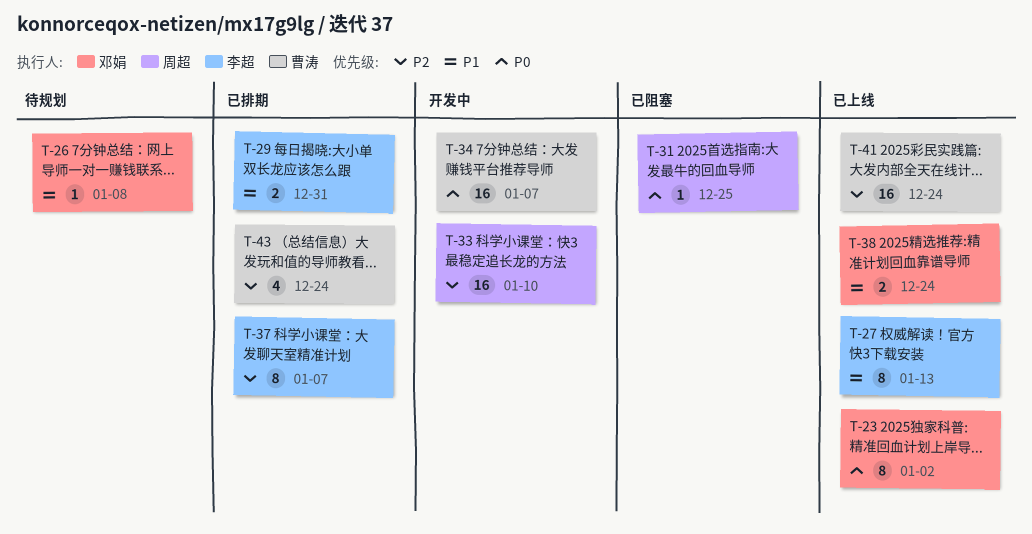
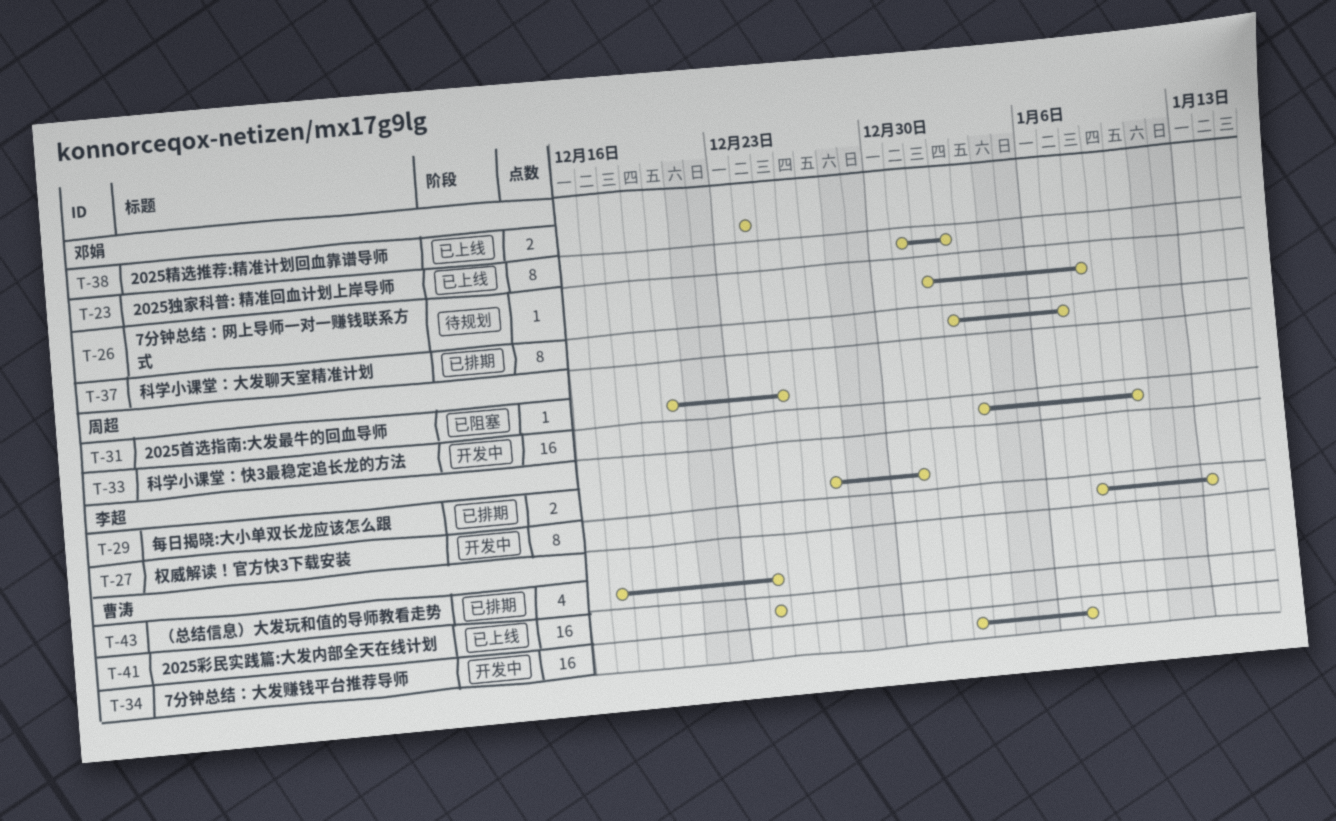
T-27, status: 已上线 -> 开发中
T-37, owner: 李超 -> 邓娟

